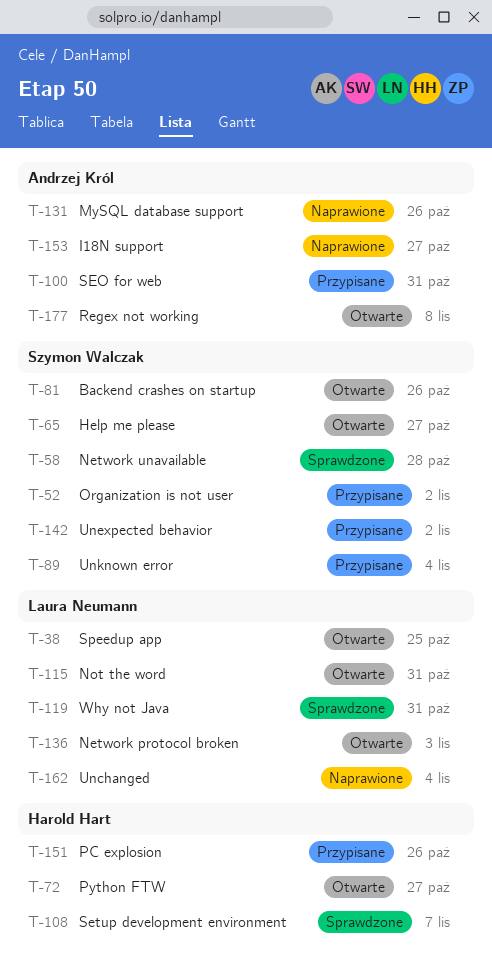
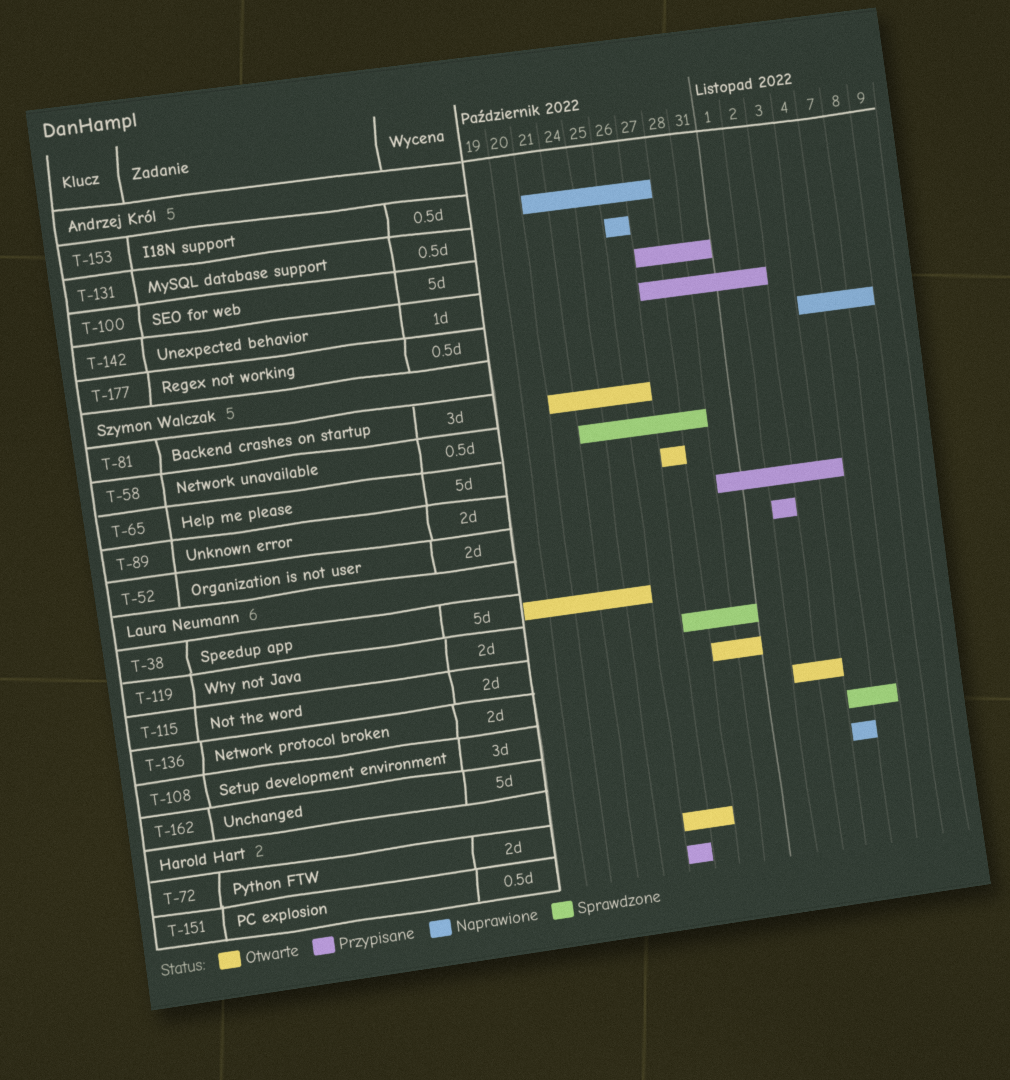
T-108, owner: Harold Hart -> Laura Neumann
T-142, owner: Szymon Walczak -> Andrzej Król
T-177, status: Otwarte -> Naprawione

